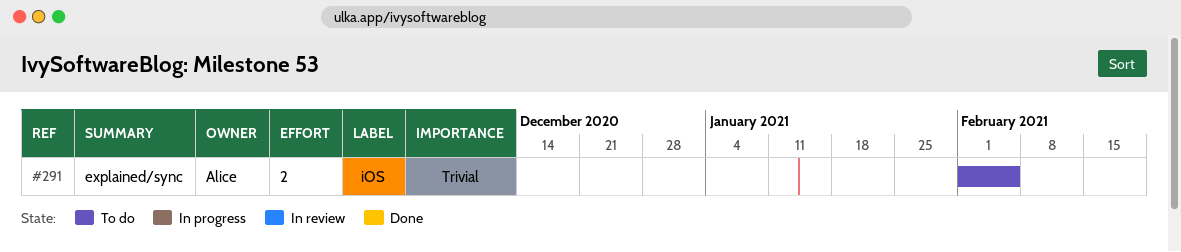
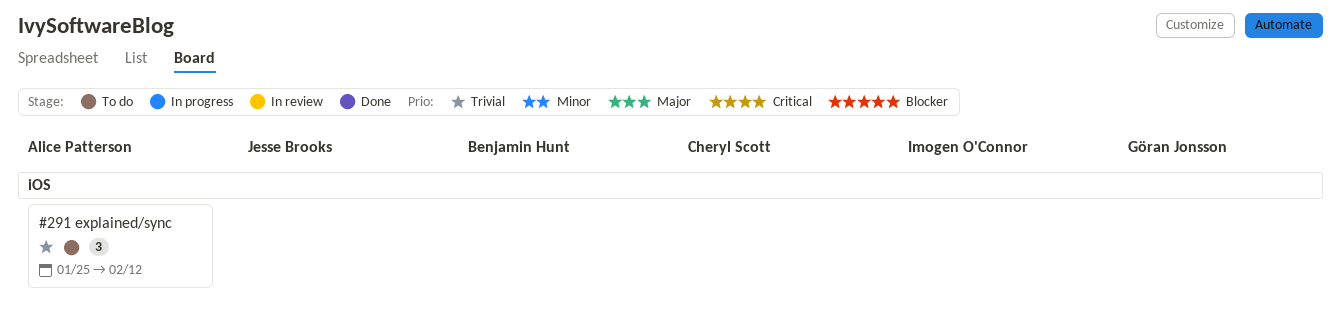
#291, estimate: 2 -> 3
#291, start: Feb 1 -> Jan 25
#291, due: Feb 5 -> Feb 12

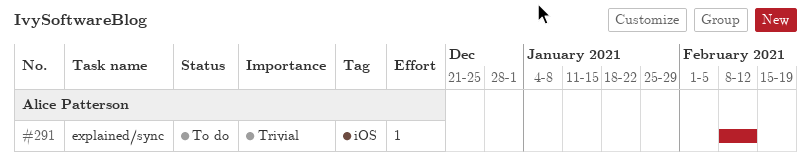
#291, estimate: 3 -> 1
#291, start: Jan 25 -> Feb 8

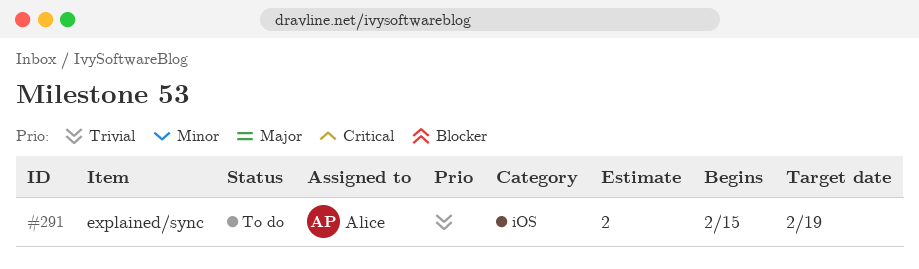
#291, estimate: 1 -> 2
#291, start: Feb 8 -> Feb 15
#291, due: Feb 12 -> Feb 19

